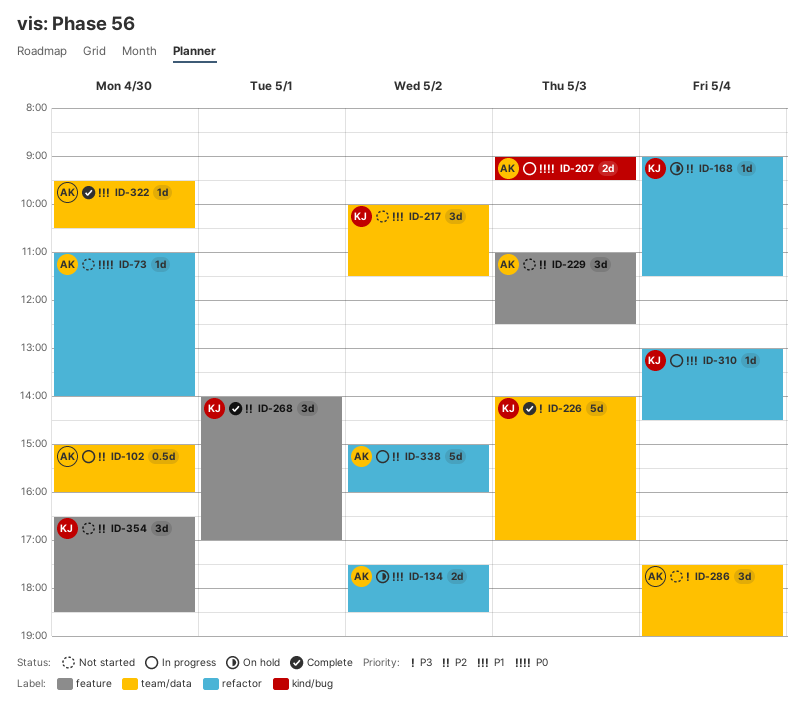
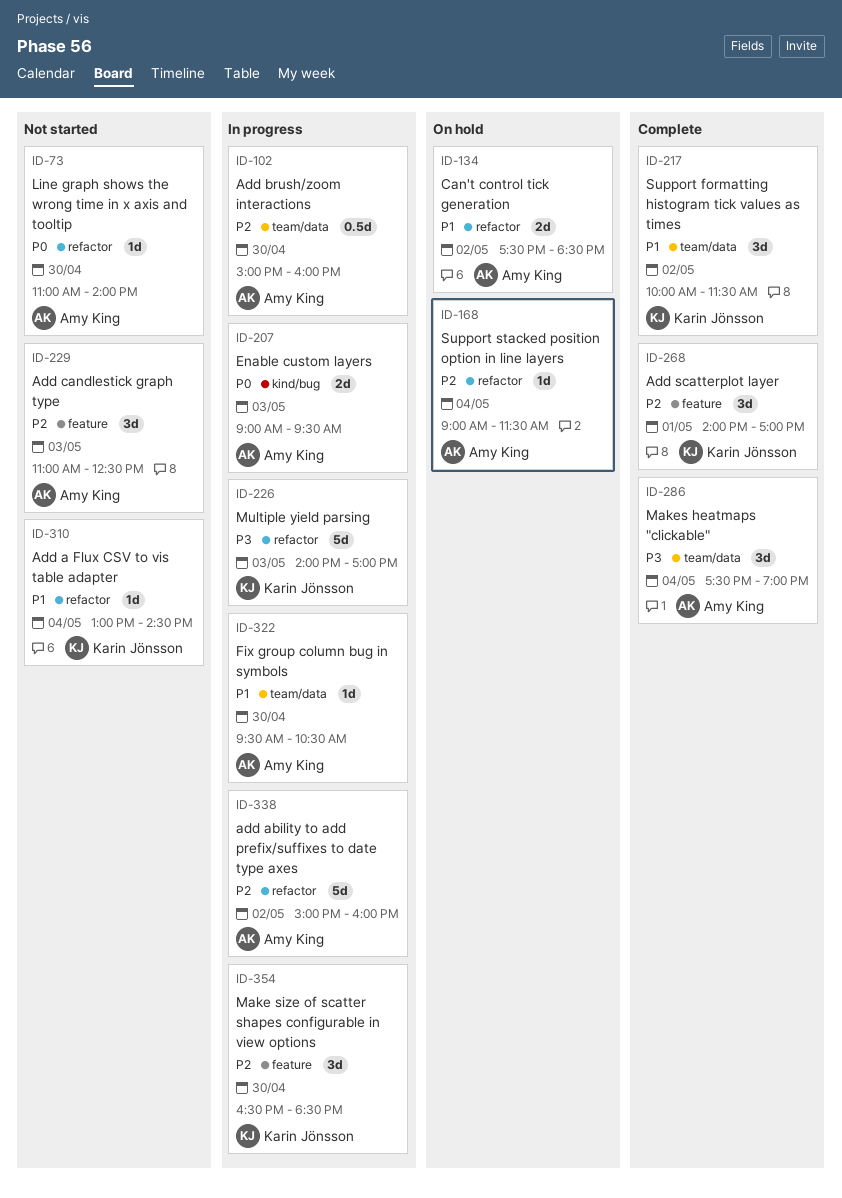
ID-168, owner: Karin Jönsson -> Amy King
ID-217, status: Not started -> Complete
ID-226, status: Complete -> In progress
ID-226, label: team/data -> refactor
ID-286, status: Not started -> Complete
ID-310, status: In progress -> Not started
ID-322, status: Complete -> In progress
ID-354, status: Not started -> In progress

